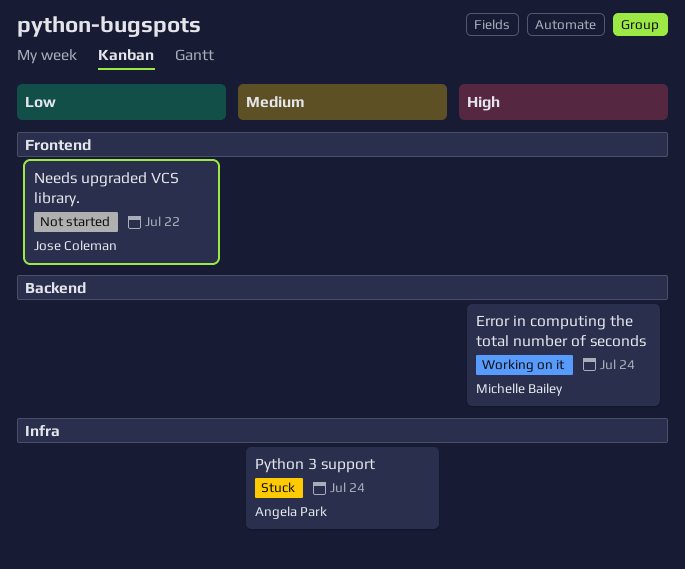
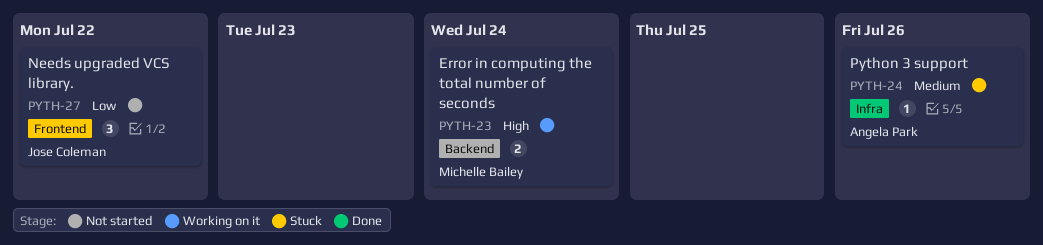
Python 3 support, due: Jul 24 -> Jul 26

